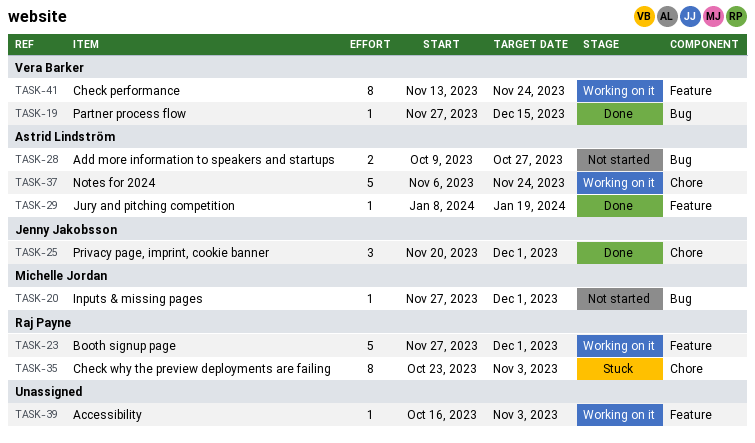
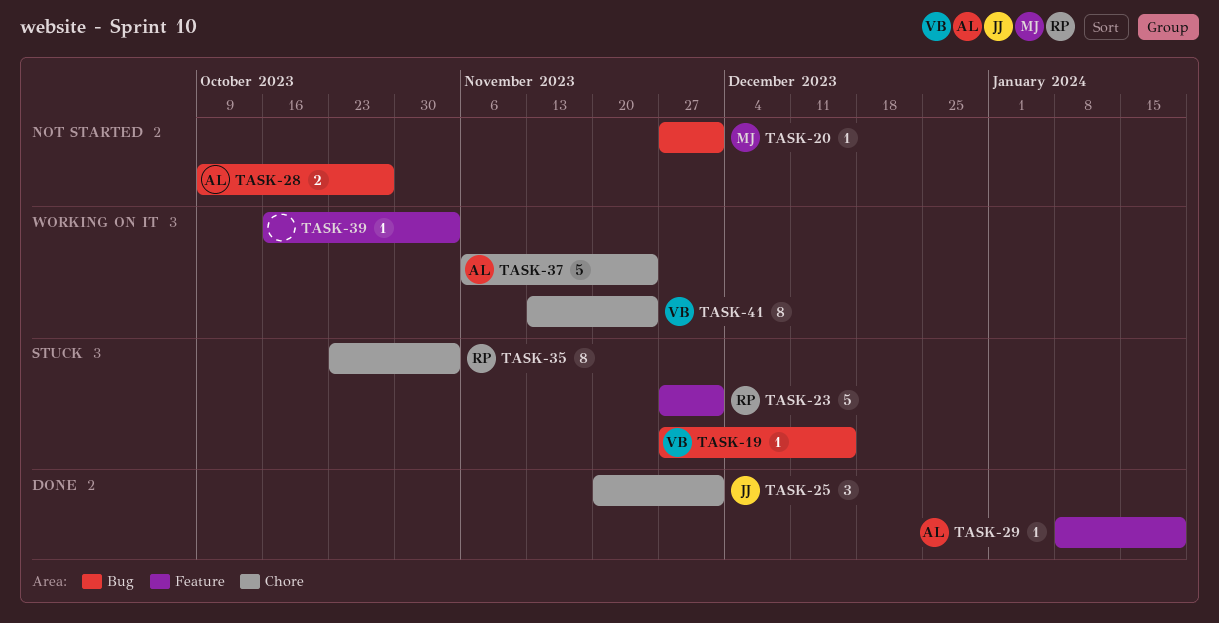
TASK-19, status: Done -> Stuck
TASK-23, status: Working on it -> Stuck
TASK-41, label: Feature -> Chore

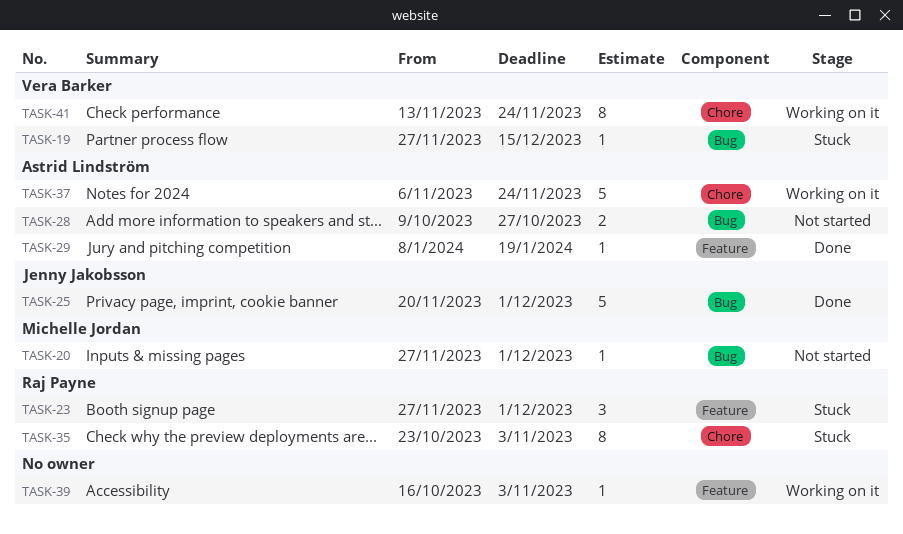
TASK-23, estimate: 5 -> 3
TASK-25, label: Chore -> Bug
TASK-25, estimate: 3 -> 5

